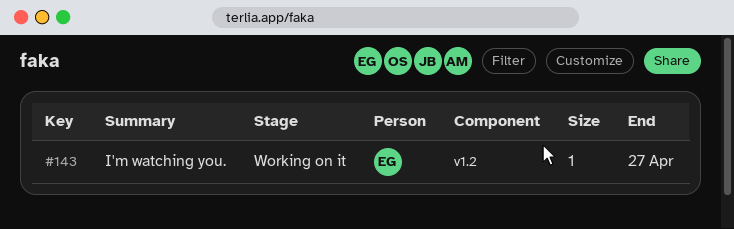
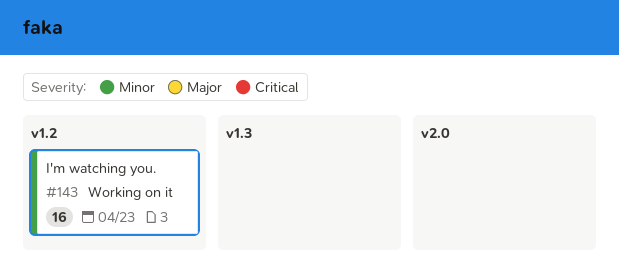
#143, estimate: 1 -> 16
#143, due: Apr 27 -> Apr 23

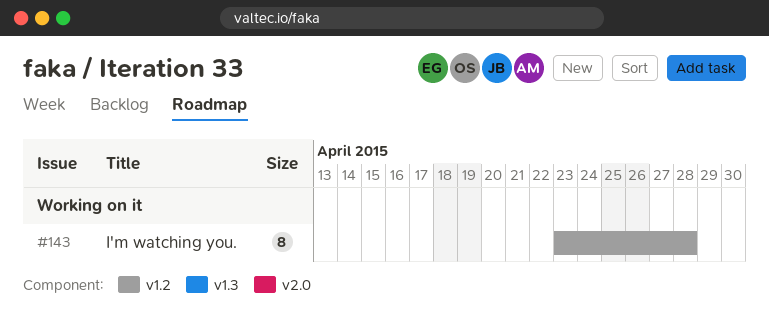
#143, estimate: 16 -> 8
#143, due: Apr 23 -> Apr 28

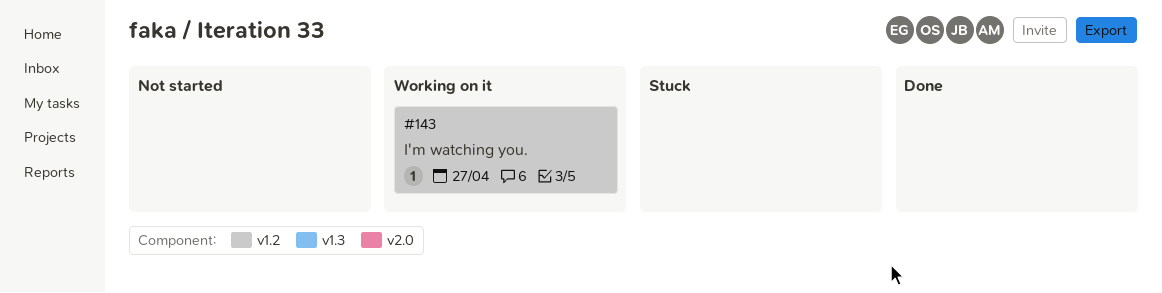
#143, estimate: 8 -> 1
#143, due: Apr 28 -> Apr 27

